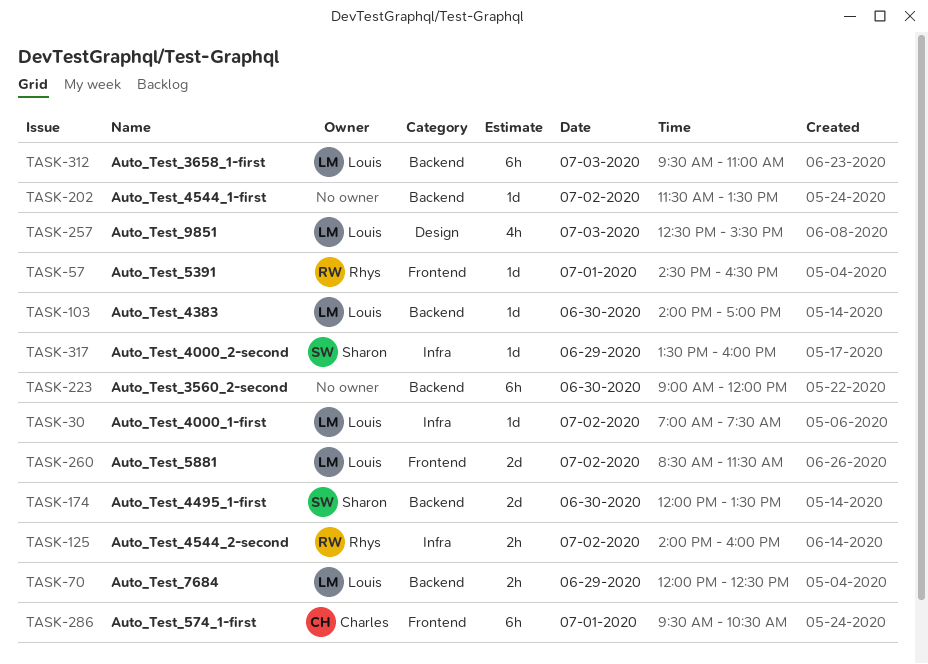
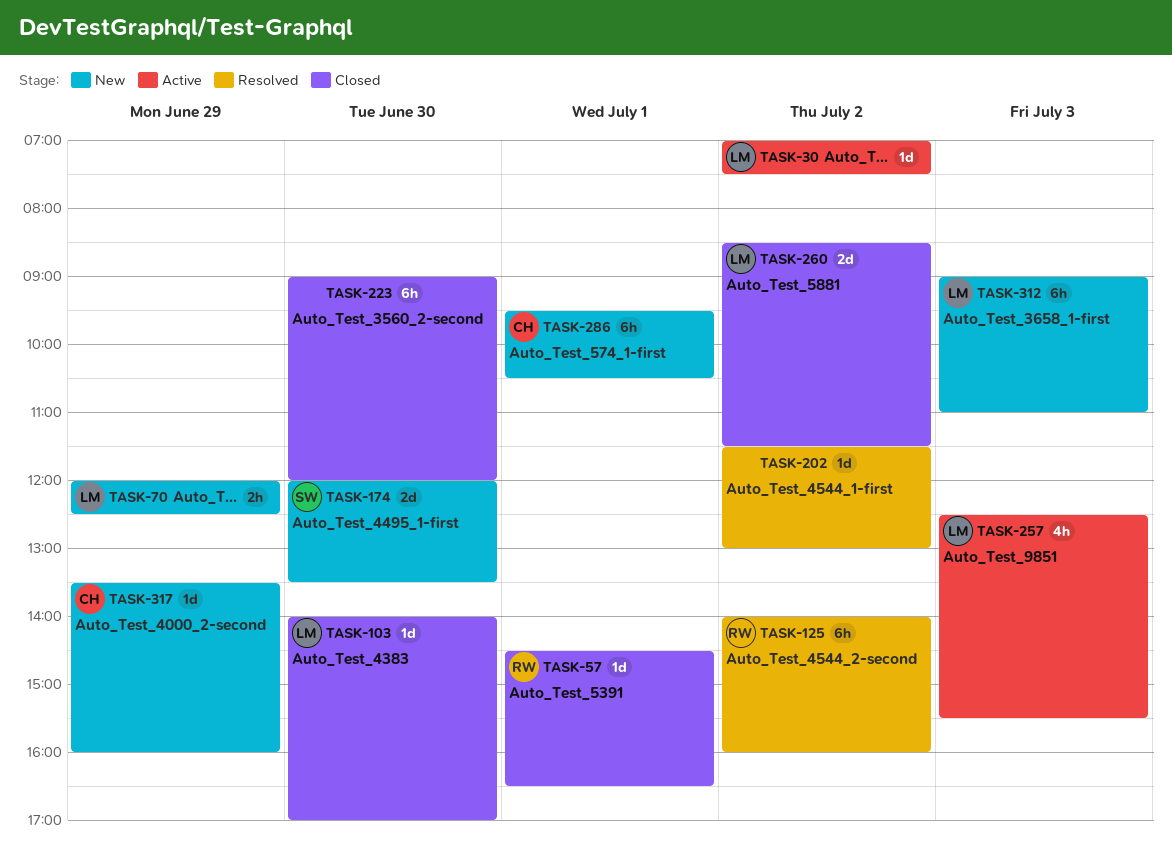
TASK-125, estimate: 2h -> 6h
TASK-202, ends: 13:30 -> 13:00
TASK-312, begins: 09:30 -> 09:00
TASK-317, owner: Sharon -> Charles

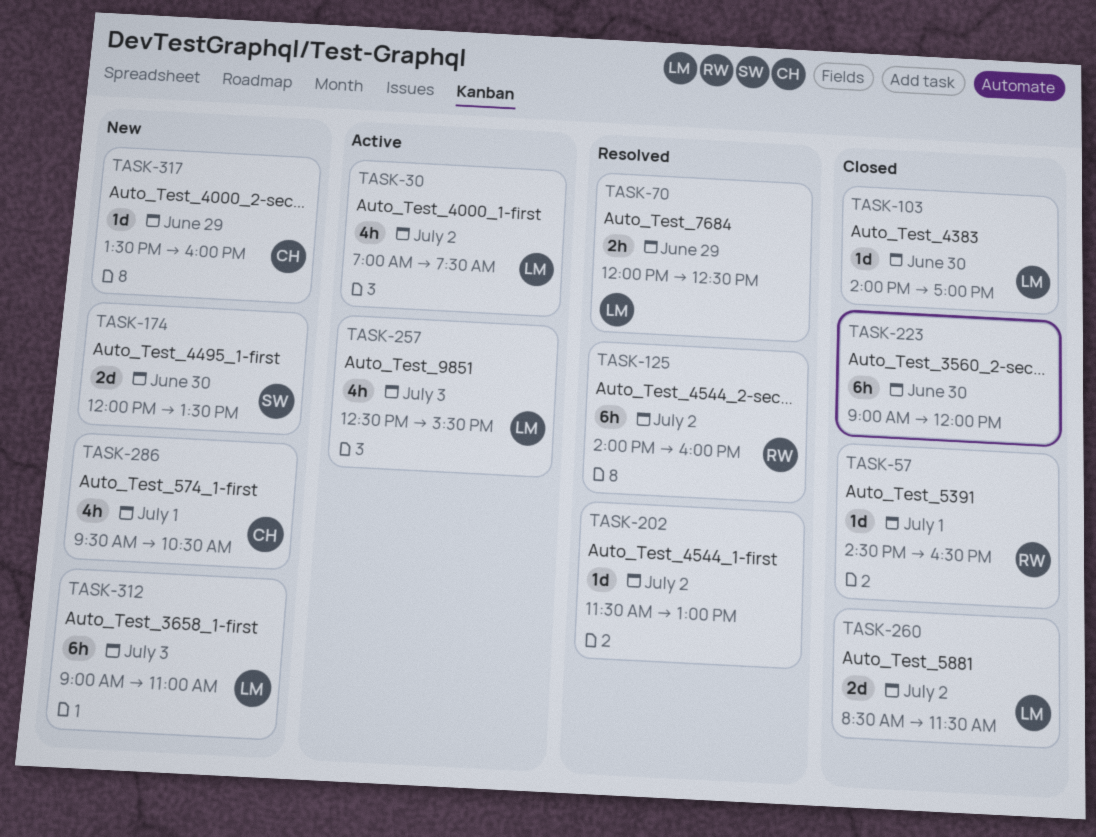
TASK-30, estimate: 1d -> 4h
TASK-70, status: New -> Resolved
TASK-286, estimate: 6h -> 4h

